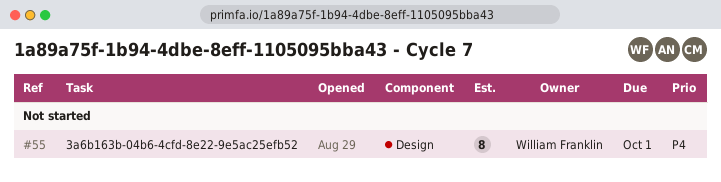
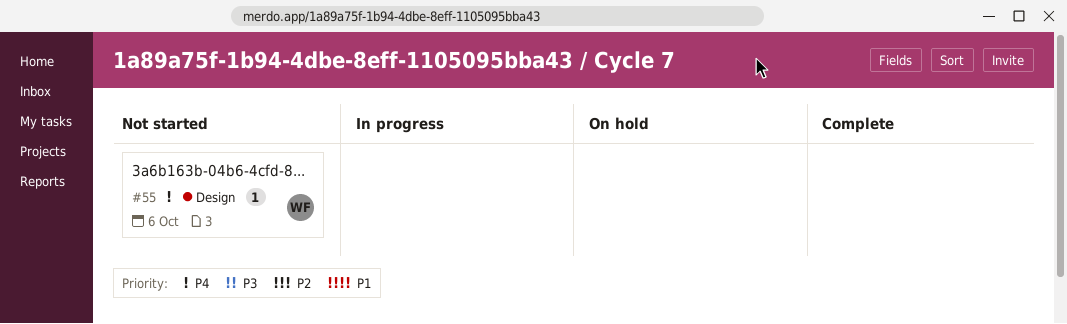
#55, estimate: 8 -> 1
#55, due: Oct 1 -> Oct 6

